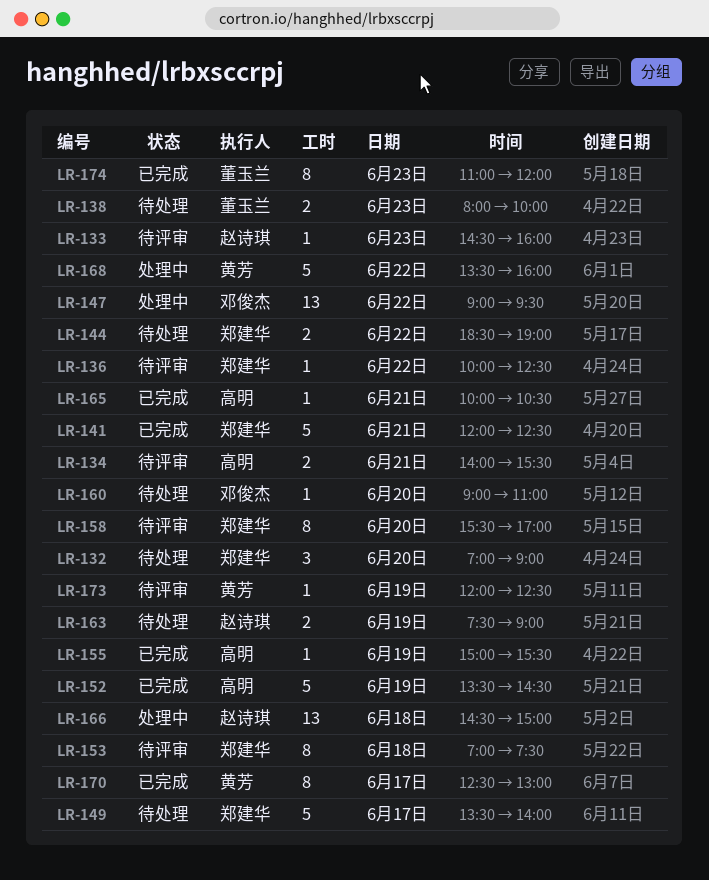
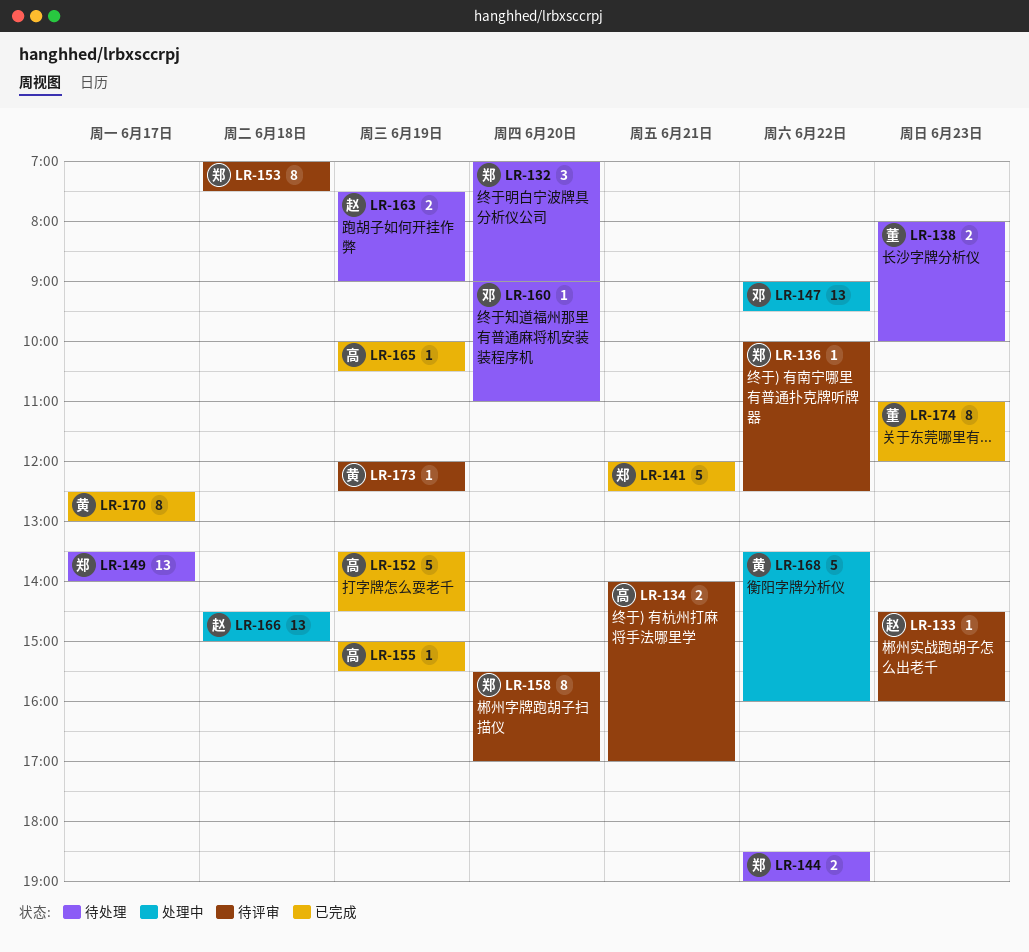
LR-134, ends: 15:30 -> 17:00
LR-149, estimate: 5 -> 13
LR-165, day: Jun 21 -> Jun 19

